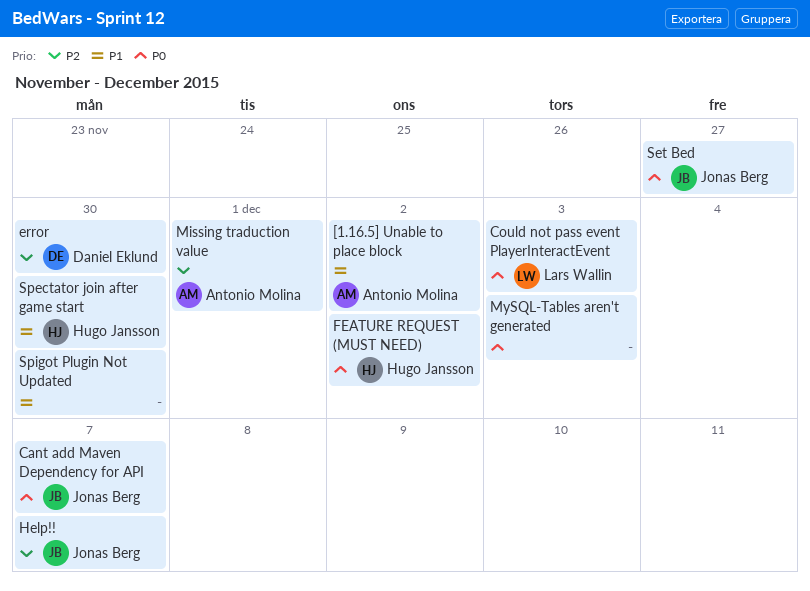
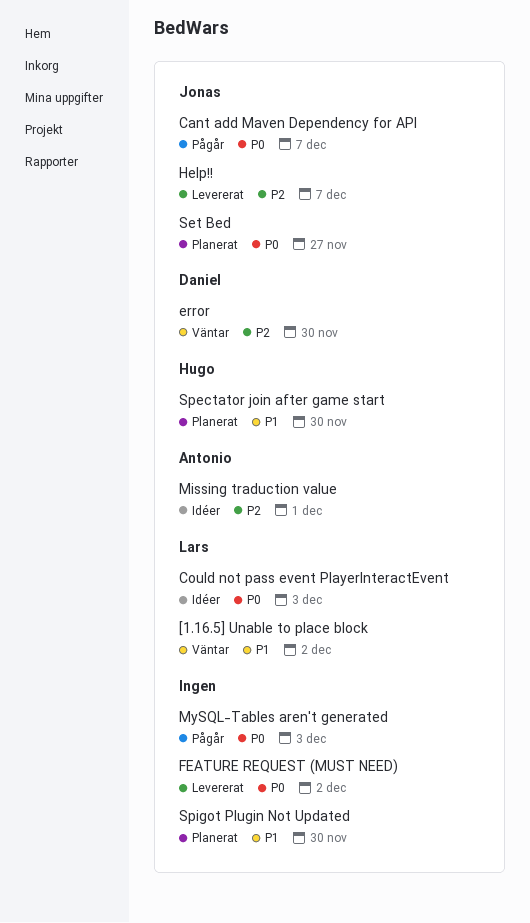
[1.16.5] Unable to place block, owner: Antonio Molina -> Lars Wallin
FEATURE REQUEST (MUST NEED), owner: Hugo Jansson -> none

